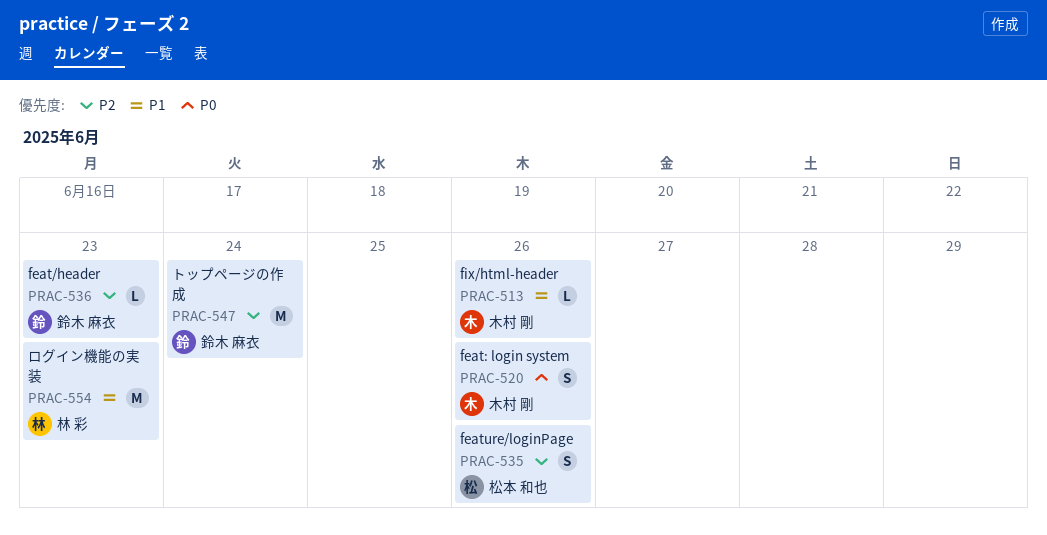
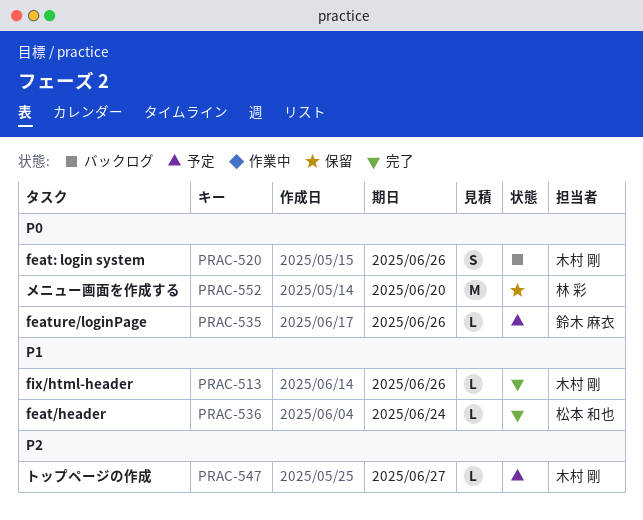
PRAC-535, owner: 松本 和也 -> 鈴木 麻衣
PRAC-535, priority: P2 -> P0
PRAC-535, estimate: S -> L
PRAC-536, owner: 鈴木 麻衣 -> 松本 和也
PRAC-536, priority: P2 -> P1
PRAC-536, due: Jun 23 -> Jun 24
PRAC-547, owner: 鈴木 麻衣 -> 木村 剛
PRAC-547, estimate: M -> L
PRAC-547, due: Jun 24 -> Jun 27
PRAC-552: none -> present
PRAC-554: present -> none

